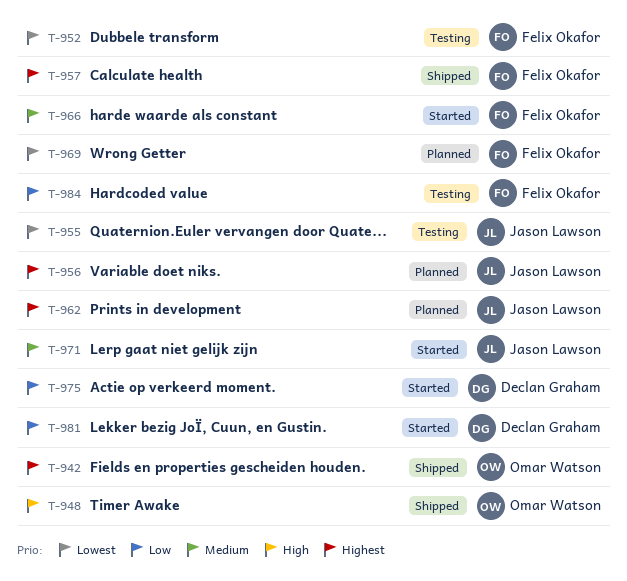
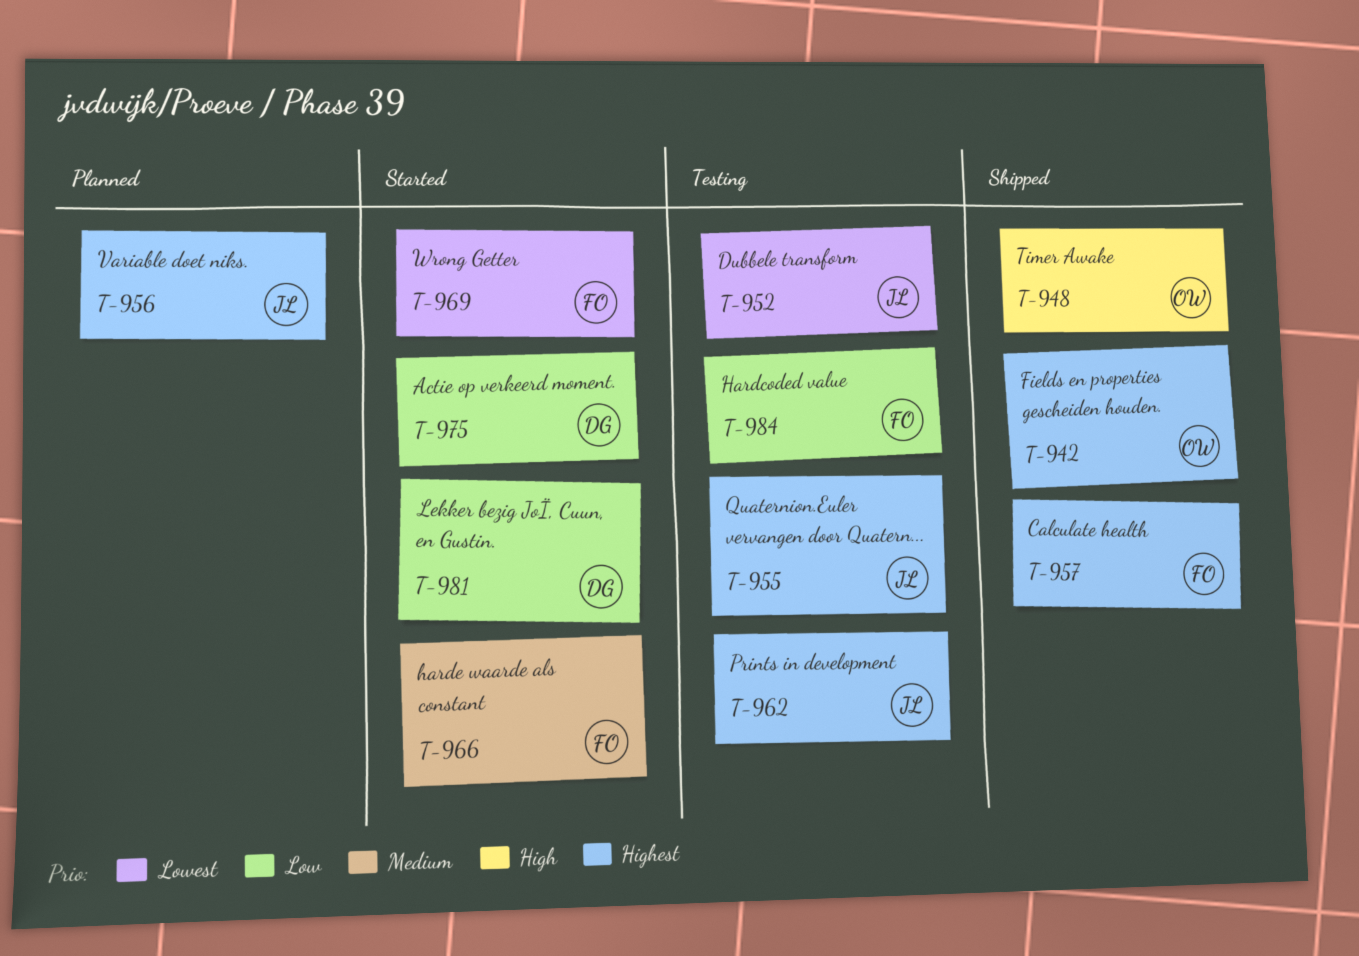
T-952, owner: Felix Okafor -> Jason Lawson
T-955, priority: Lowest -> Highest
T-962, status: Planned -> Testing
T-969, status: Planned -> Started
T-971: present -> none

